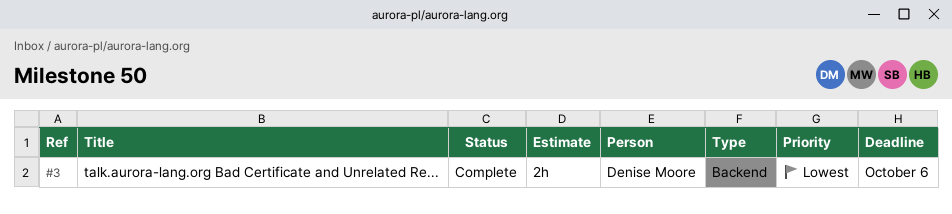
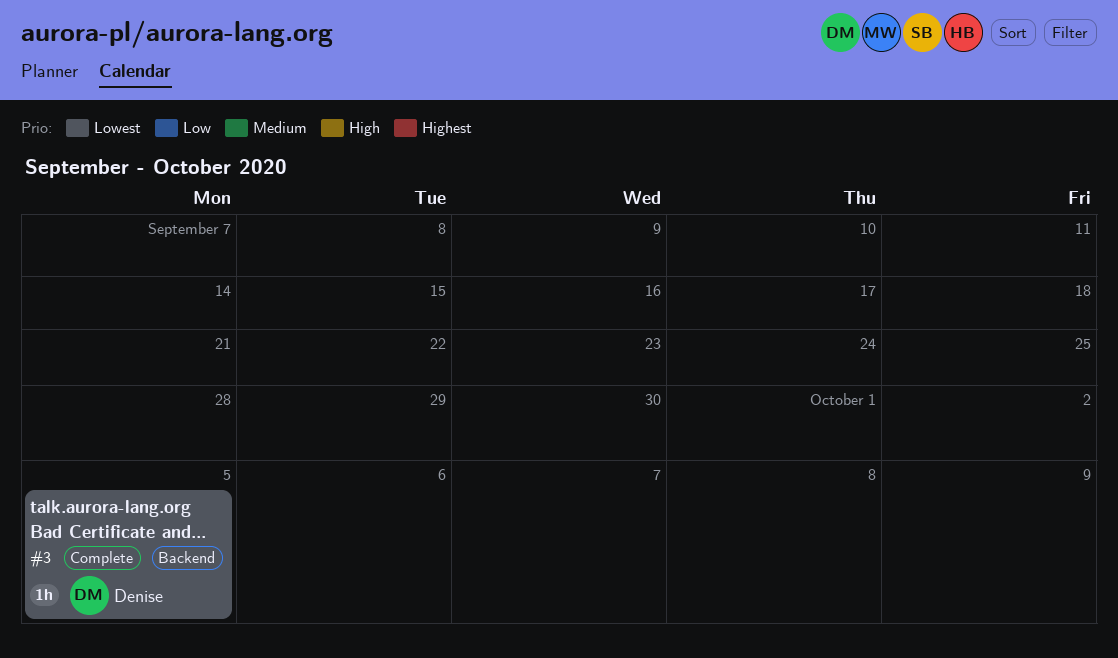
#3, estimate: 2h -> 1h
#3, due: Oct 6 -> Oct 5

